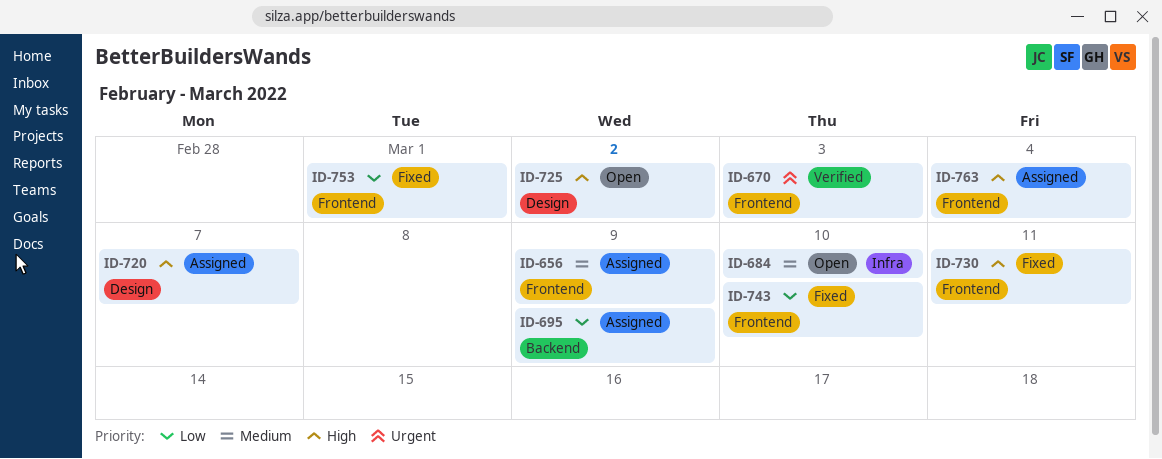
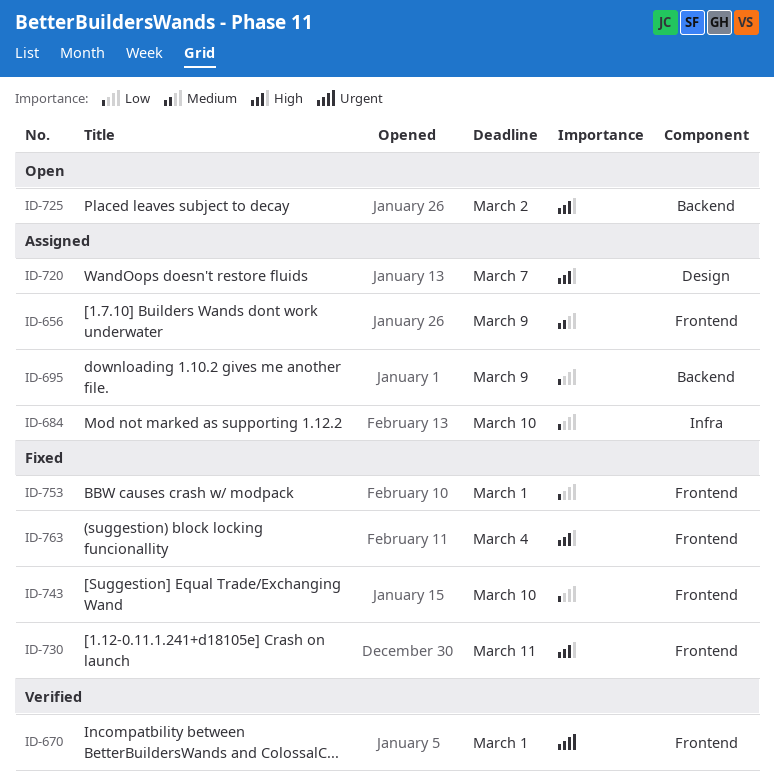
ID-670, due: Mar 3 -> Mar 1
ID-684, status: Open -> Assigned
ID-684, priority: Medium -> Low
ID-725, label: Design -> Backend
ID-763, status: Assigned -> Fixed

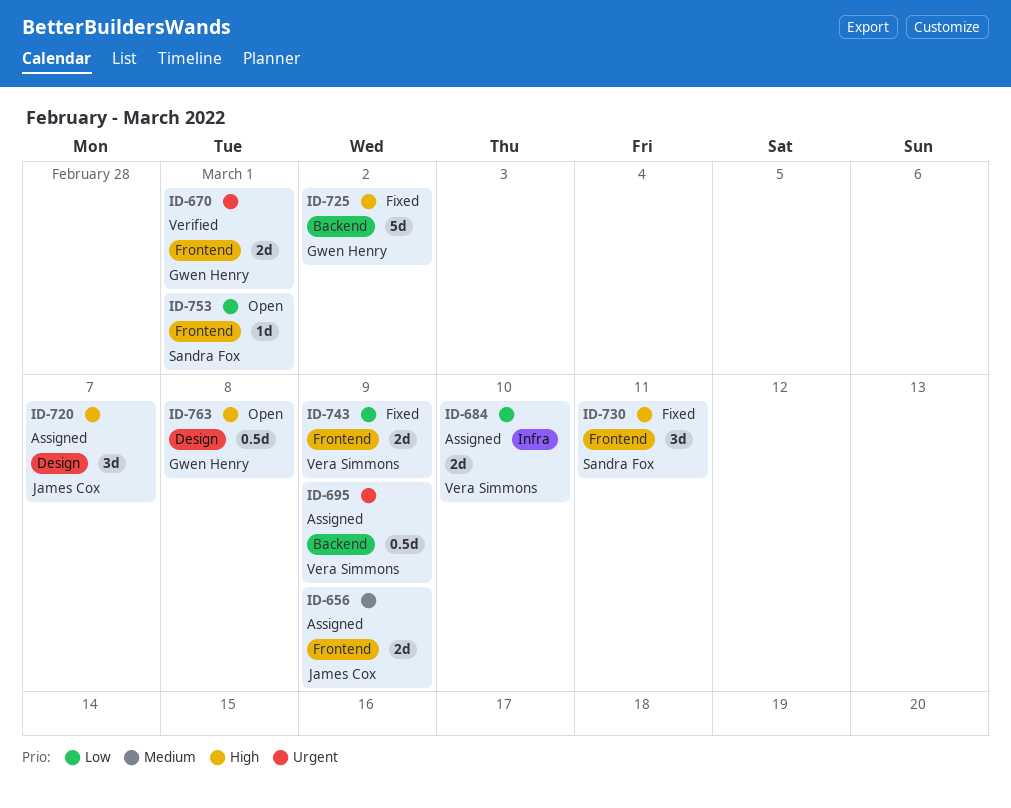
ID-695, priority: Low -> Urgent
ID-725, status: Open -> Fixed
ID-743, due: Mar 10 -> Mar 9
ID-753, status: Fixed -> Open
ID-763, status: Fixed -> Open
ID-763, label: Frontend -> Design
ID-763, due: Mar 4 -> Mar 8

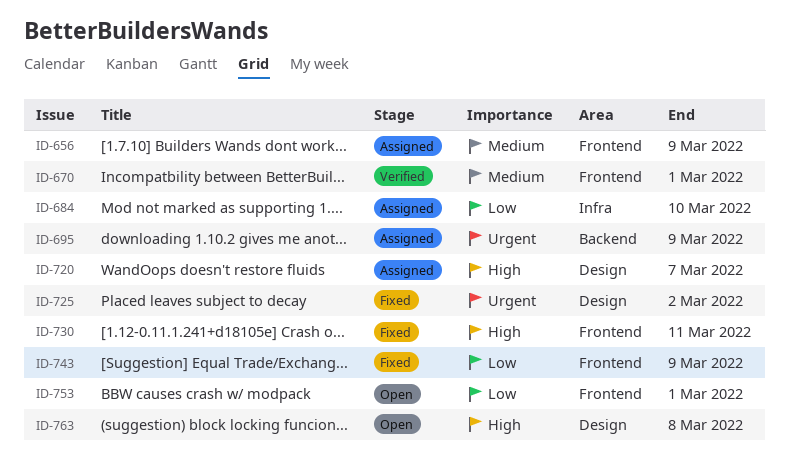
ID-670, priority: Urgent -> Medium
ID-725, priority: High -> Urgent
ID-725, label: Backend -> Design

